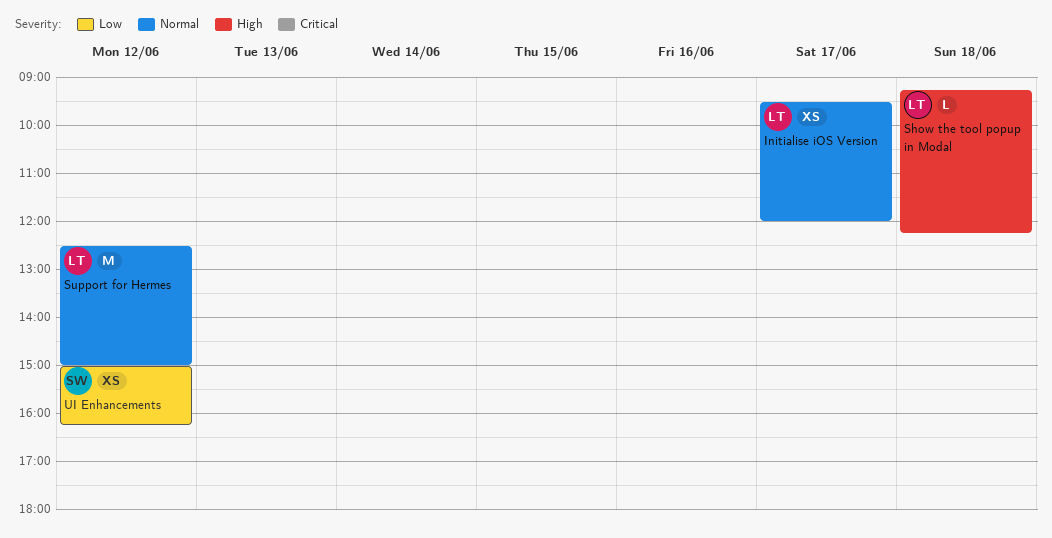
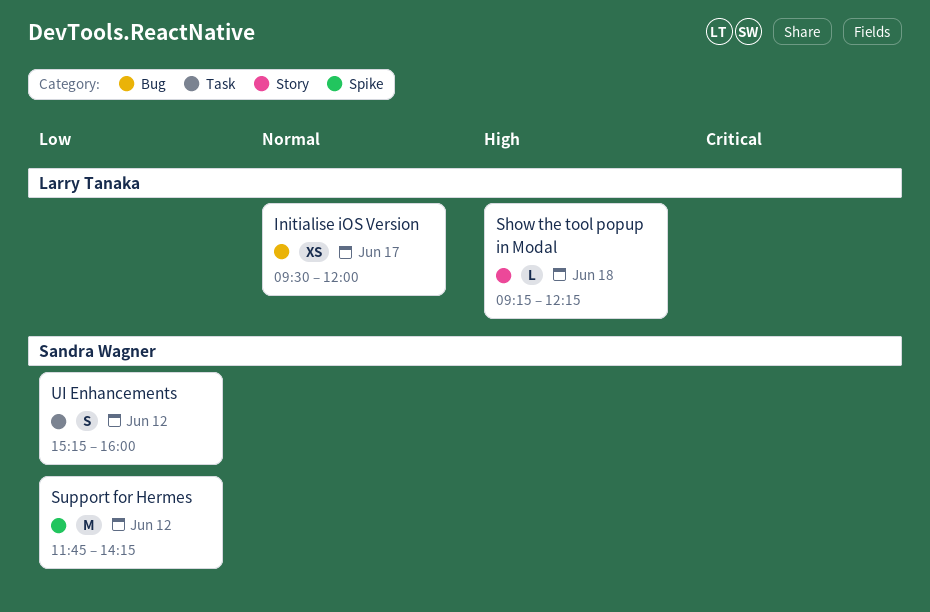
Support for Hermes, owner: Larry Tanaka -> Sandra Wagner
Support for Hermes, priority: Normal -> Low
Support for Hermes, begins: 12:30 -> 11:45
Support for Hermes, ends: 15:00 -> 14:15
UI Enhancements, estimate: XS -> S
UI Enhancements, begins: 15:00 -> 15:15
UI Enhancements, ends: 16:15 -> 16:00

